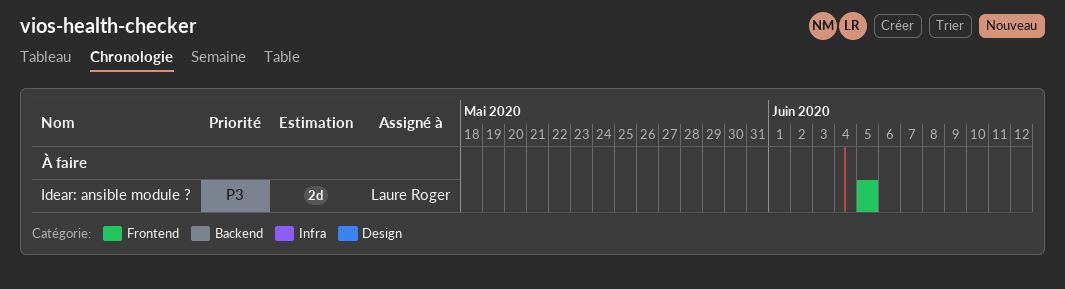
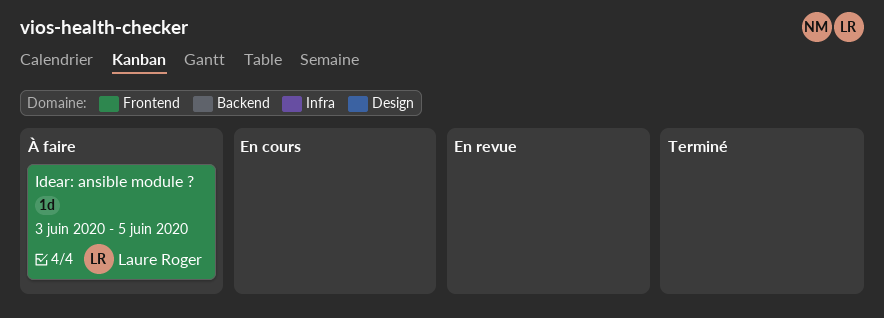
Idear: ansible module ?, estimate: 2d -> 1d
Idear: ansible module ?, start: Jun 5 -> Jun 3

